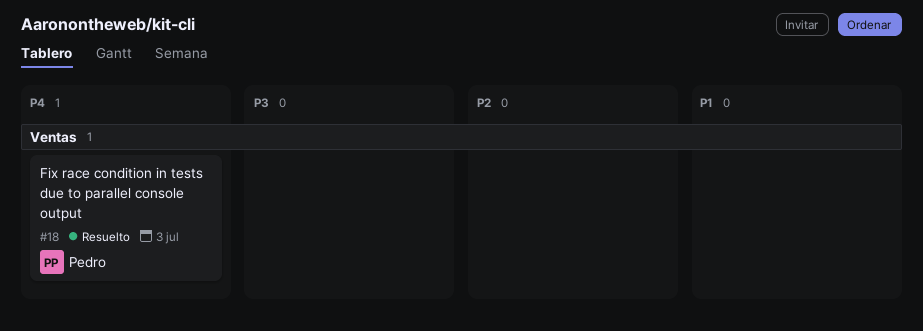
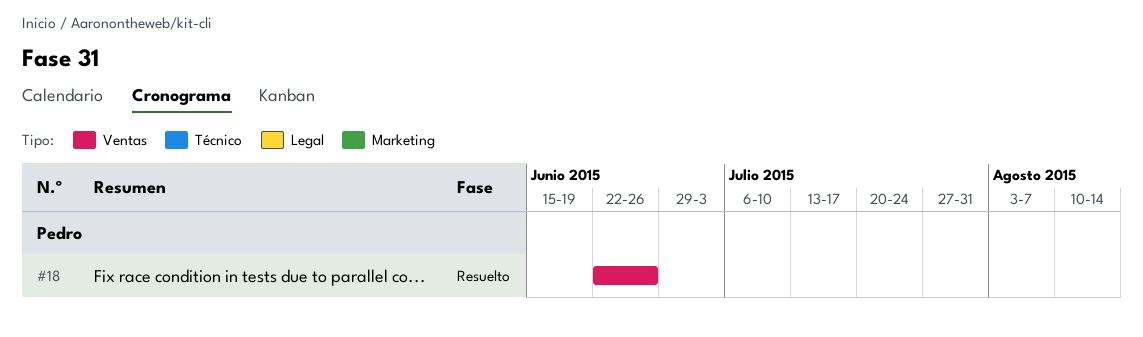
#18, due: Jul 3 -> Jun 26

